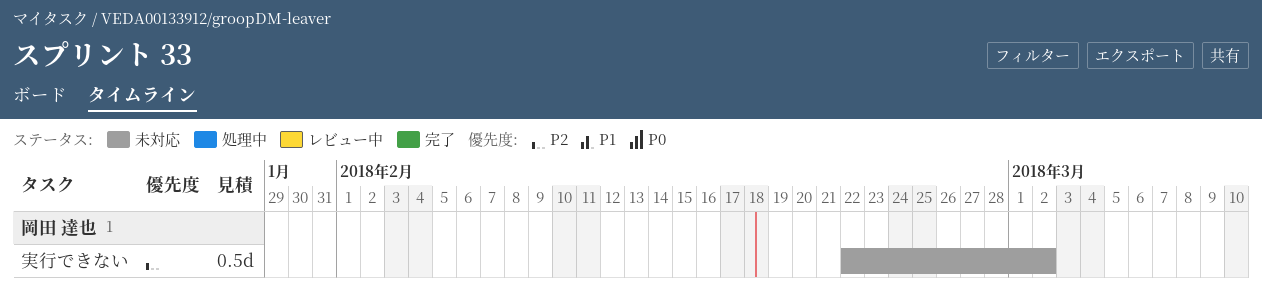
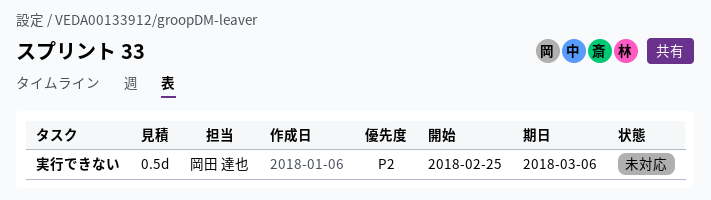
実行できない, start: Feb 22 -> Feb 25
実行できない, due: Mar 2 -> Mar 6

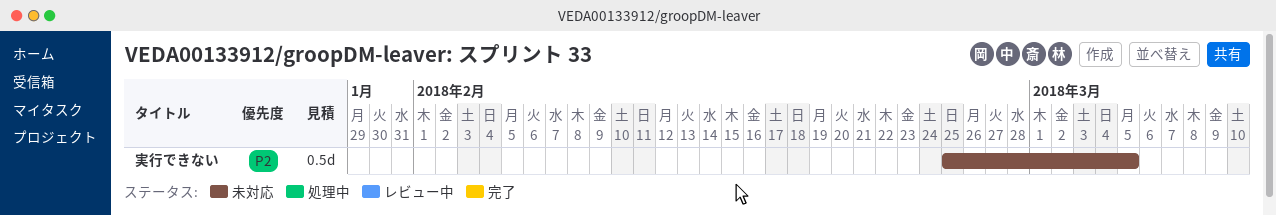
実行できない, due: Mar 6 -> Mar 5

